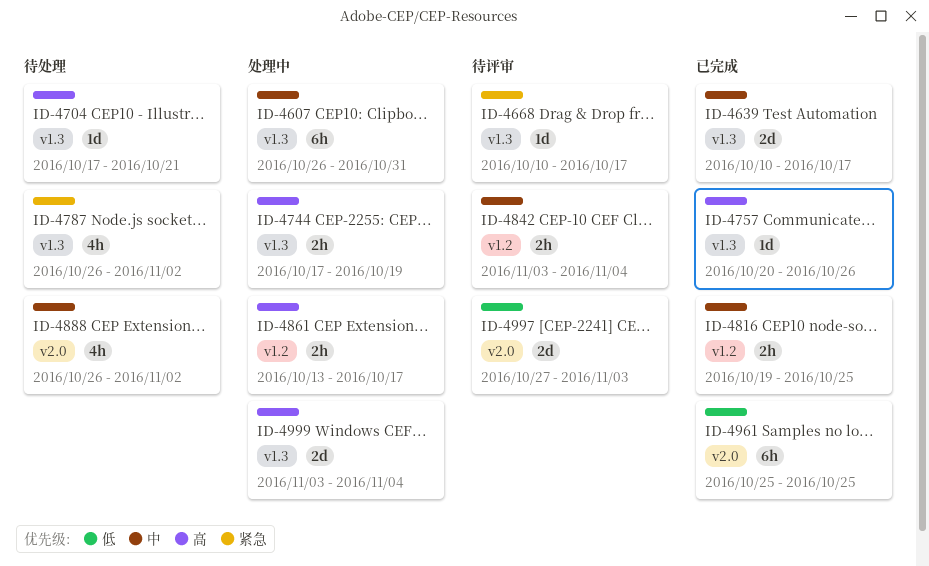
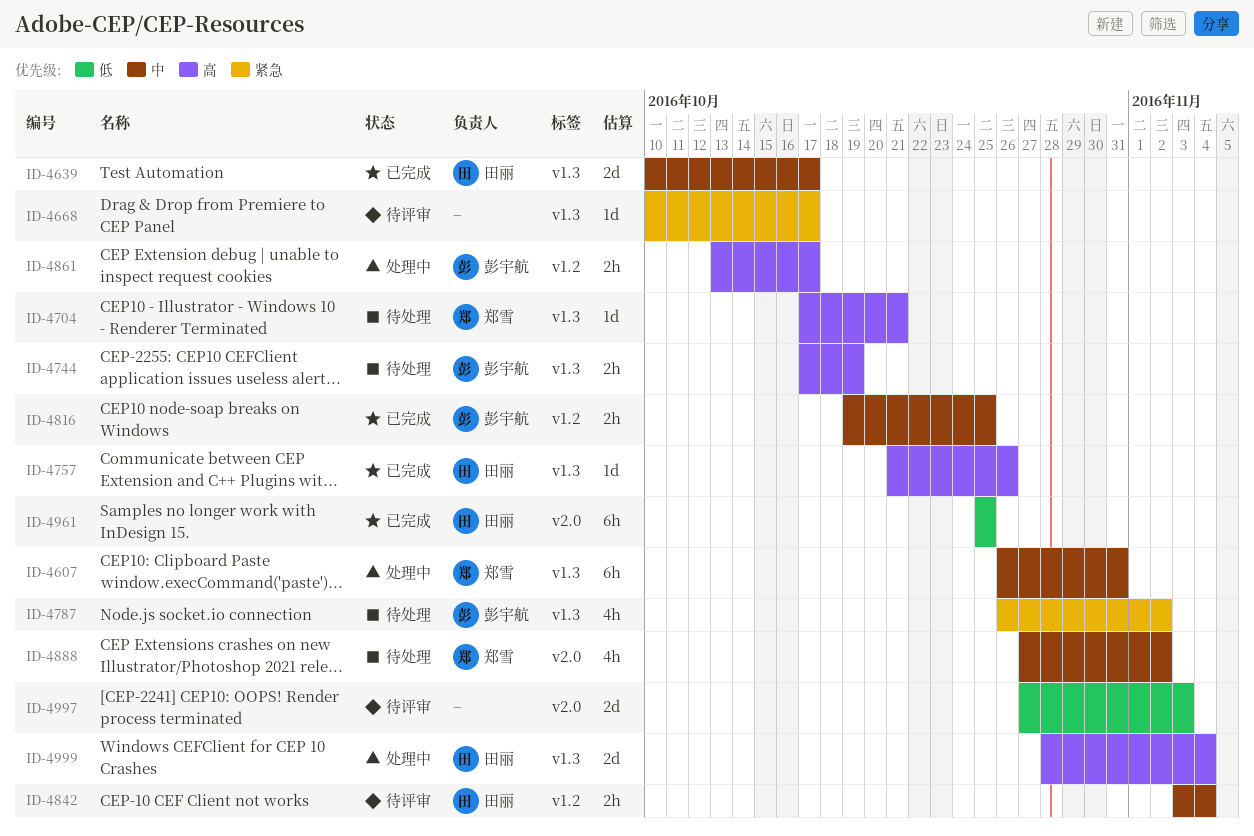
ID-4744, status: 处理中 -> 待处理
ID-4757, start: Oct 20 -> Oct 21
ID-4888, start: Oct 26 -> Oct 27
ID-4999, start: Nov 3 -> Oct 28

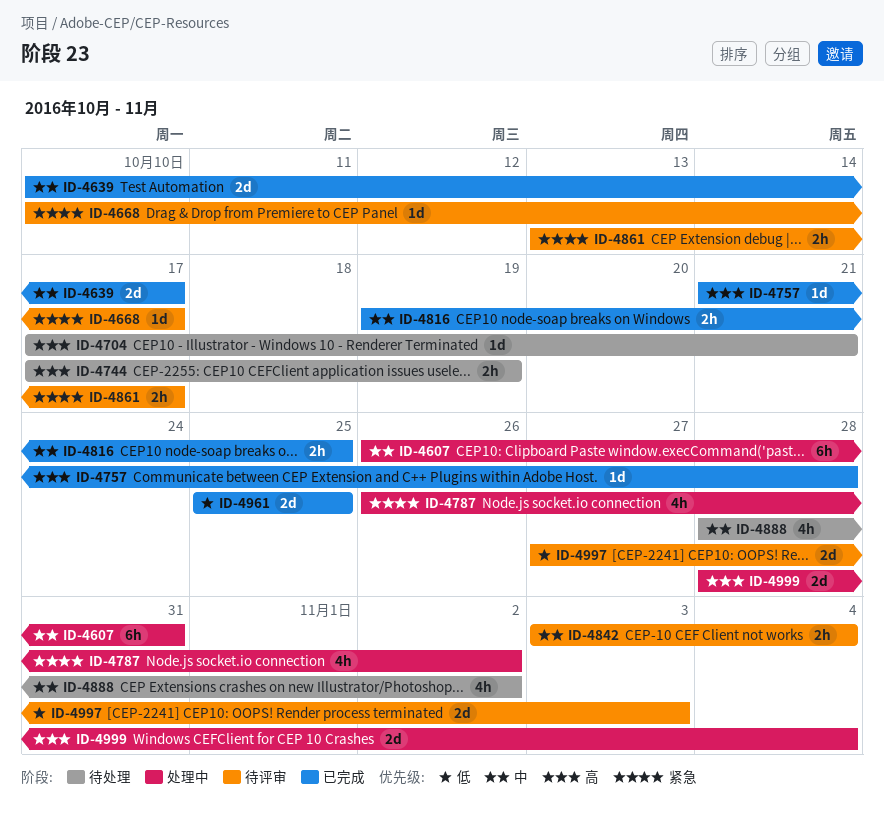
ID-4757, due: Oct 26 -> Oct 28
ID-4787, status: 待处理 -> 处理中
ID-4861, status: 处理中 -> 待评审
ID-4861, priority: 高 -> 紧急
ID-4888, start: Oct 27 -> Oct 28
ID-4961, estimate: 6h -> 2d

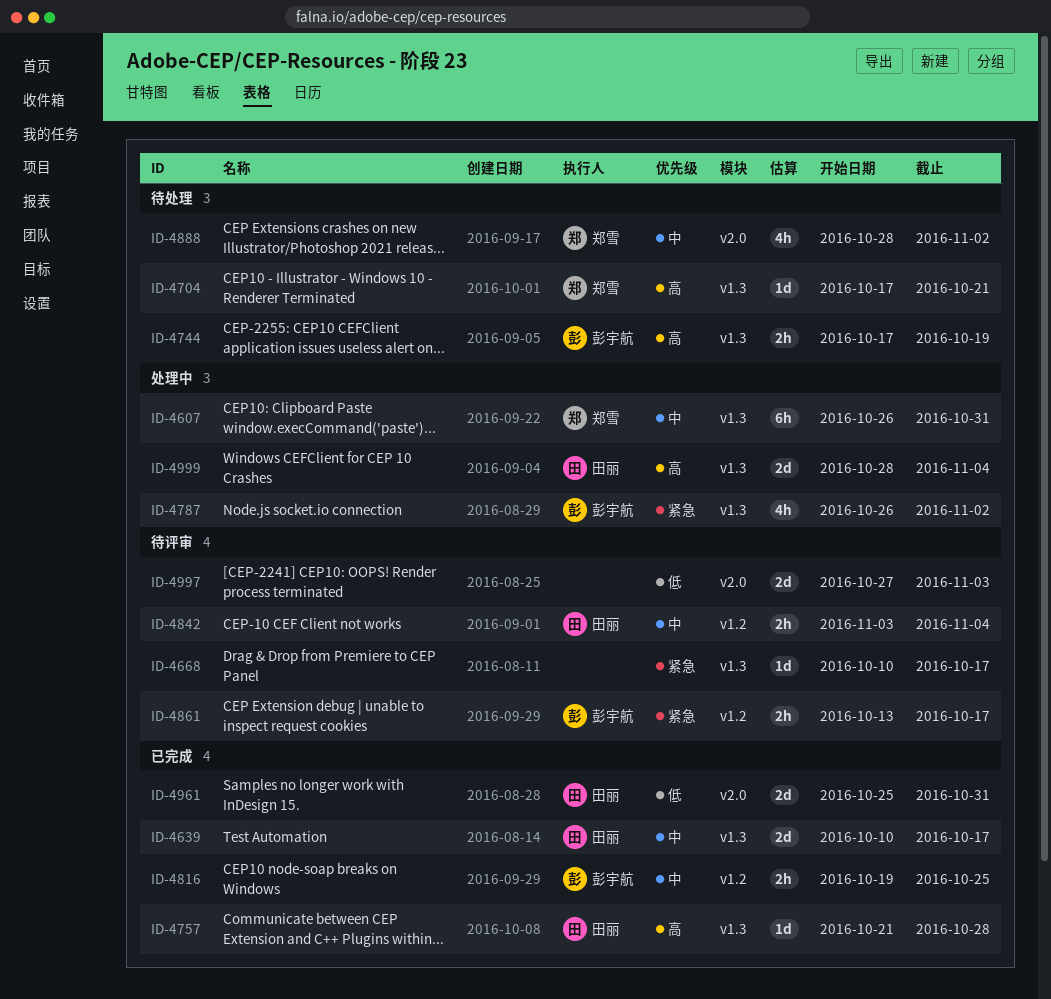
ID-4961, due: Oct 25 -> Oct 31

